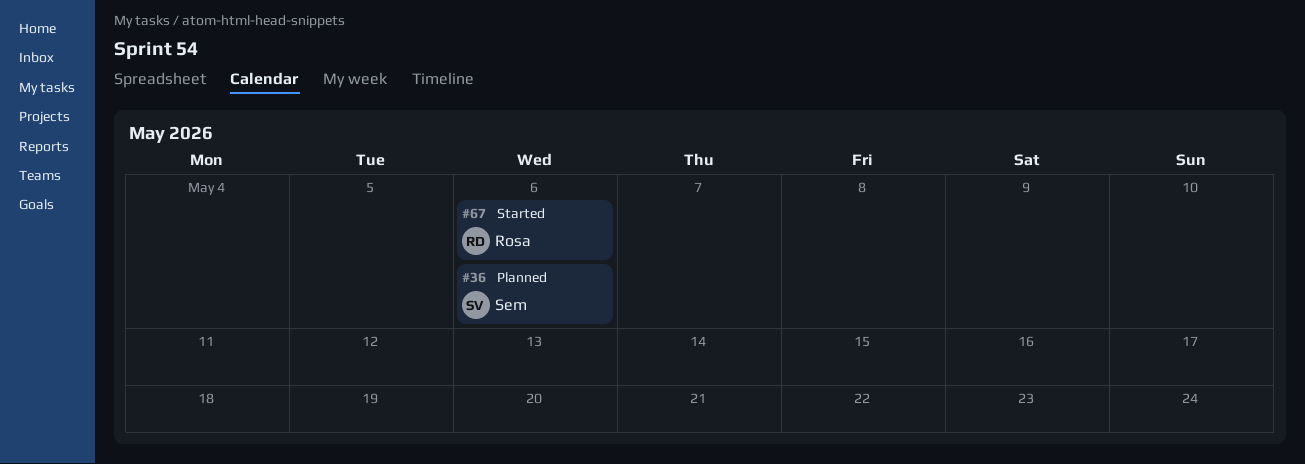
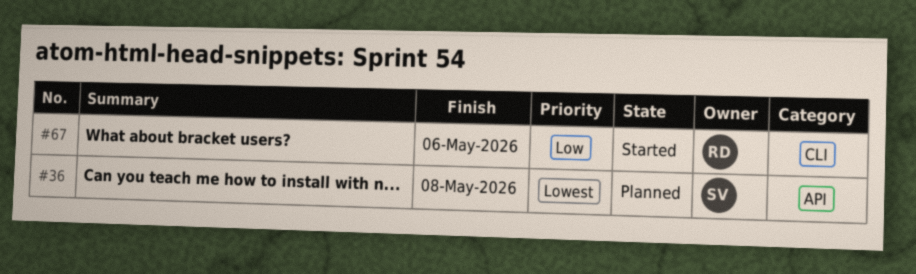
#36, due: May 6 -> May 8

